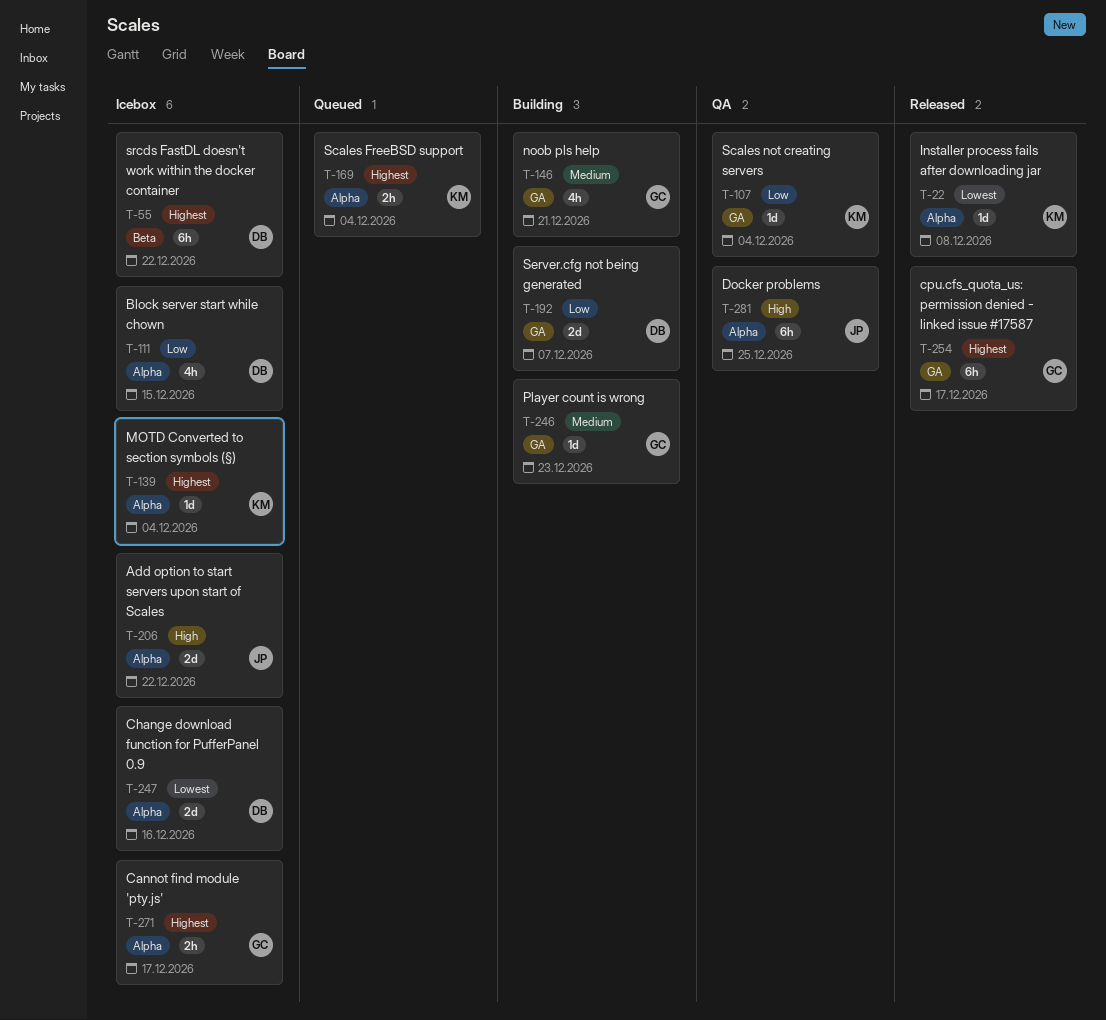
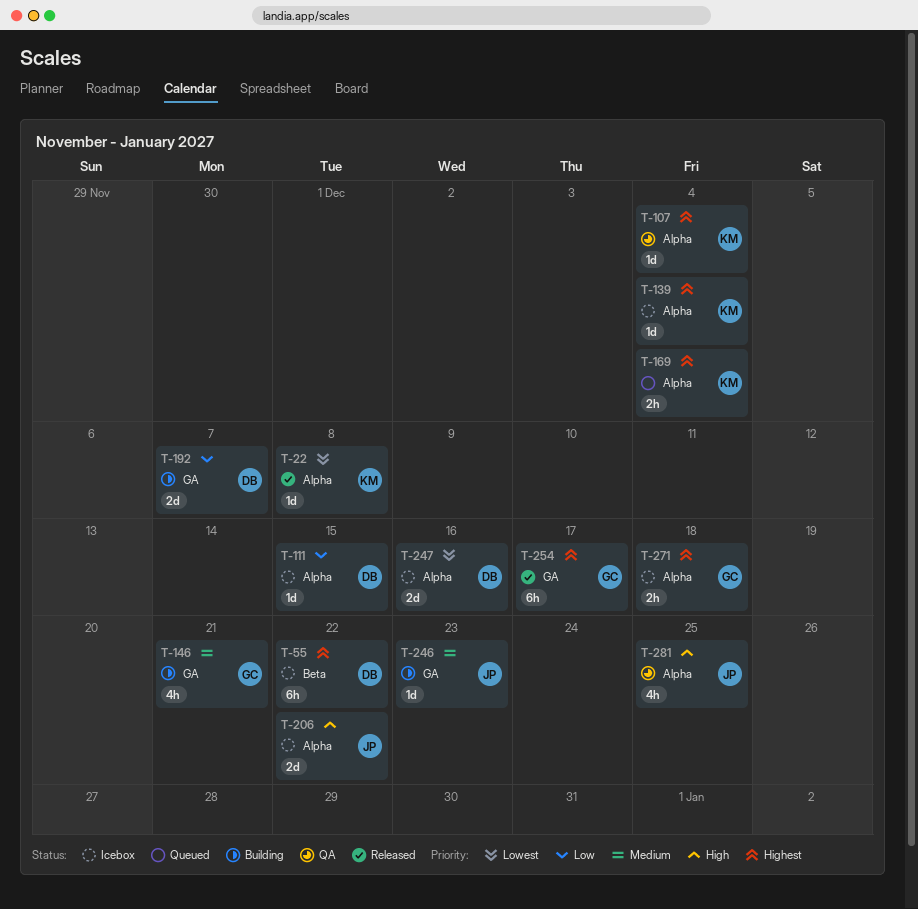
T-107, priority: Low -> Highest
T-107, label: GA -> Alpha
T-111, estimate: 4h -> 1d
T-246, owner: GC -> JP
T-271, due: Dec 17 -> Dec 18
T-281, estimate: 6h -> 4h

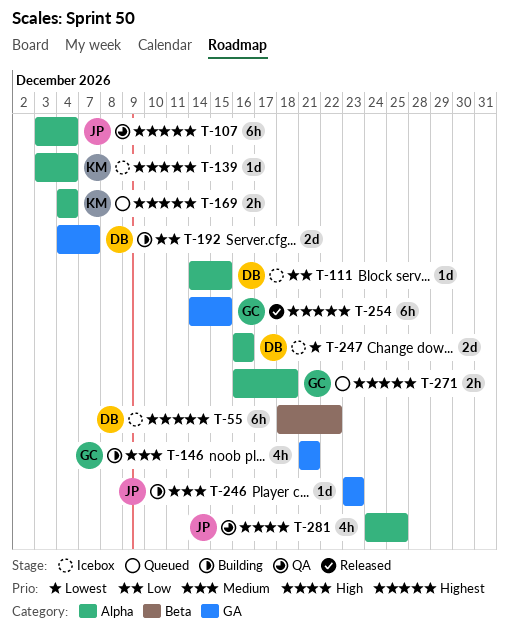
T-22: present -> none
T-107, owner: KM -> JP
T-107, estimate: 1d -> 6h
T-206: present -> none
T-254, due: Dec 17 -> Dec 15
T-271, status: Icebox -> Queued

